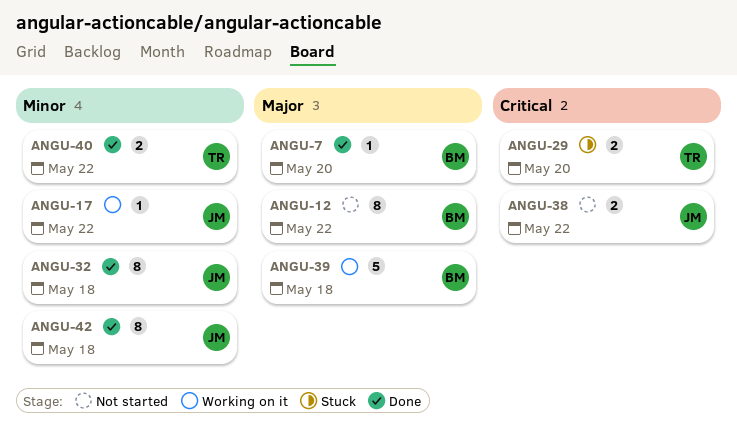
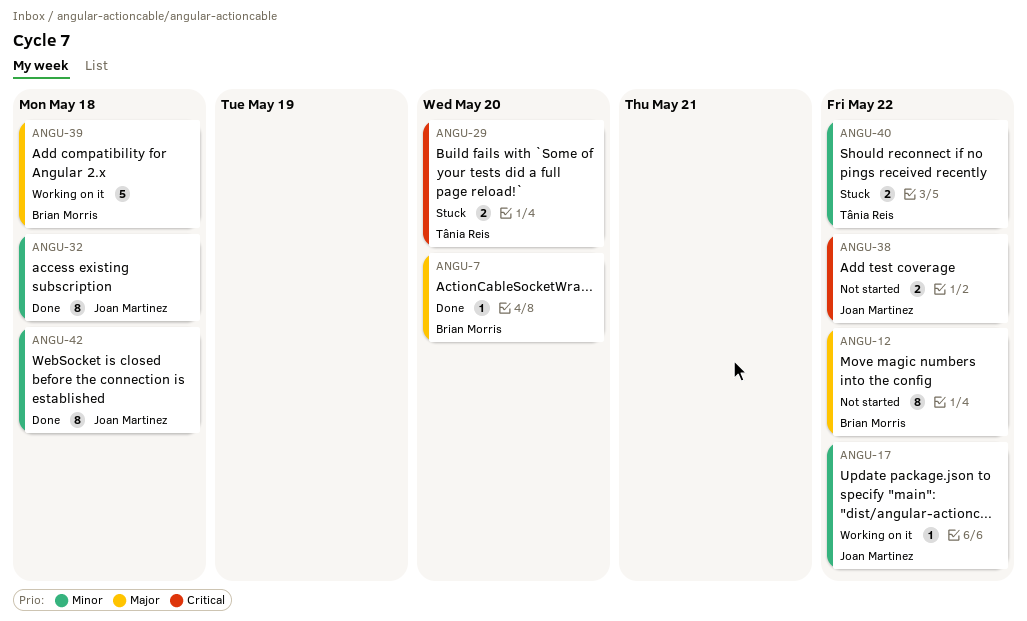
ANGU-40, status: Done -> Stuck

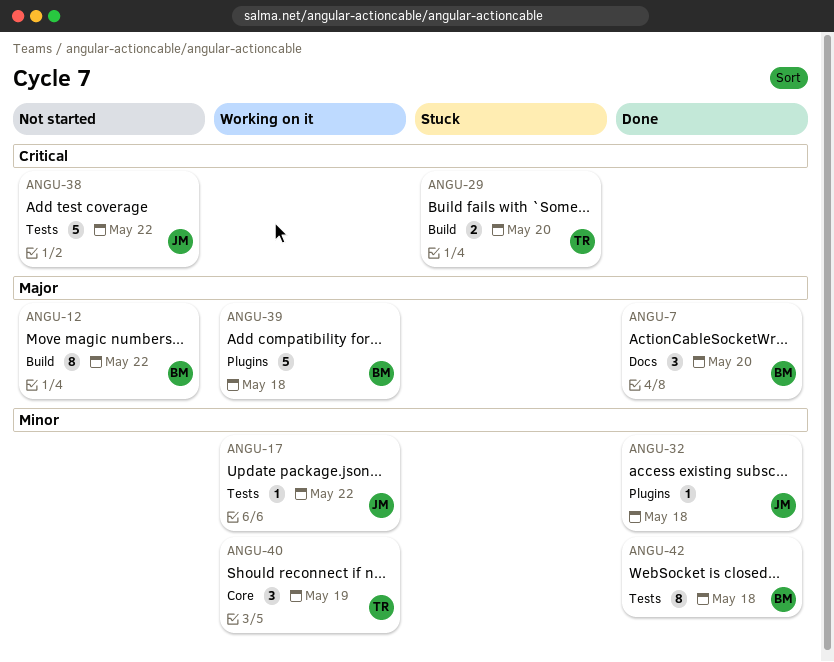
ANGU-7, estimate: 1 -> 3
ANGU-32, estimate: 8 -> 1
ANGU-38, estimate: 2 -> 5
ANGU-40, status: Stuck -> Working on it
ANGU-40, estimate: 2 -> 3
ANGU-40, due: May 22 -> May 19
ANGU-42, owner: Joan Martinez -> Brian Morris

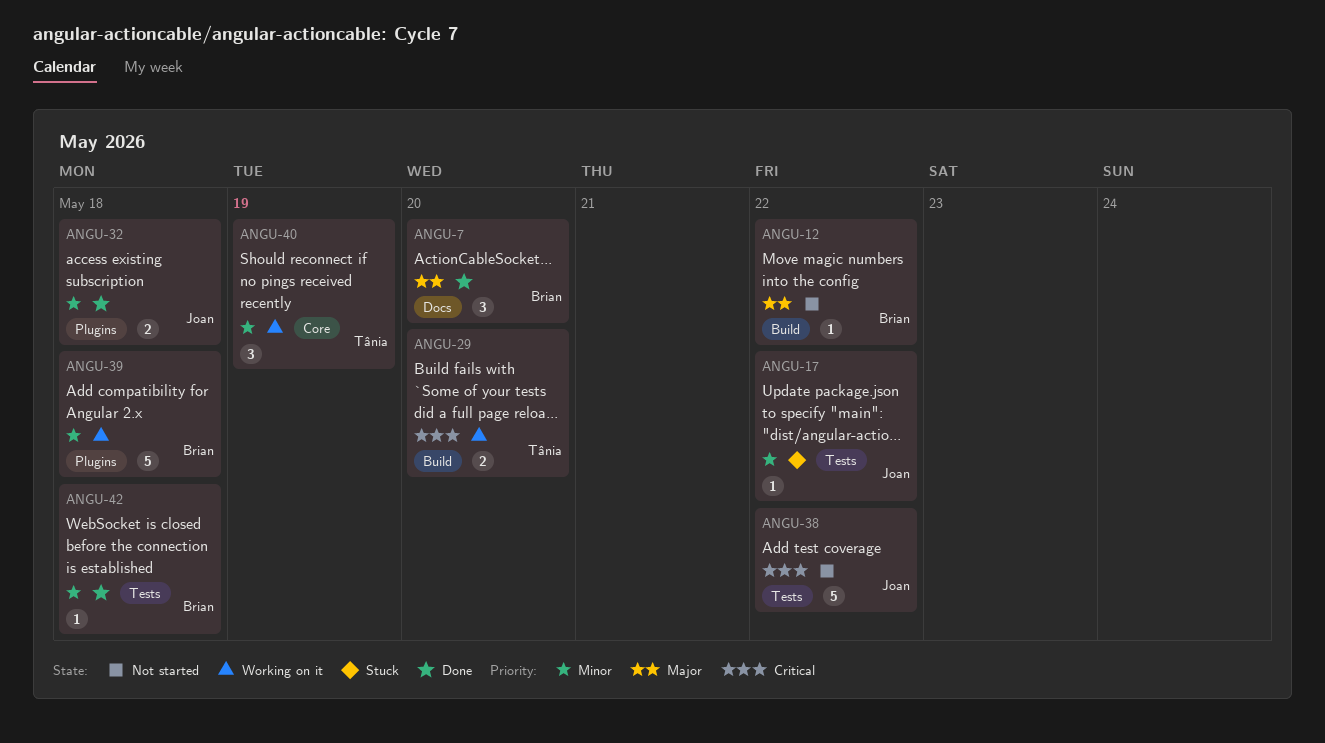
ANGU-12, estimate: 8 -> 1
ANGU-17, status: Working on it -> Stuck
ANGU-29, status: Stuck -> Working on it
ANGU-32, estimate: 1 -> 2
ANGU-39, priority: Major -> Minor
ANGU-42, estimate: 8 -> 1

